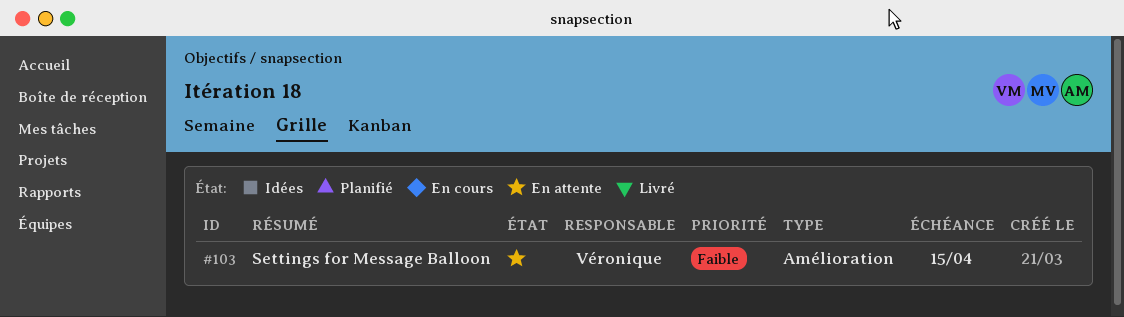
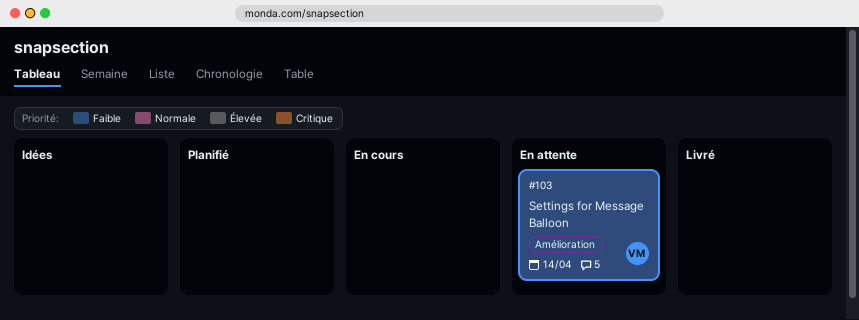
#103, due: Apr 15 -> Apr 14

